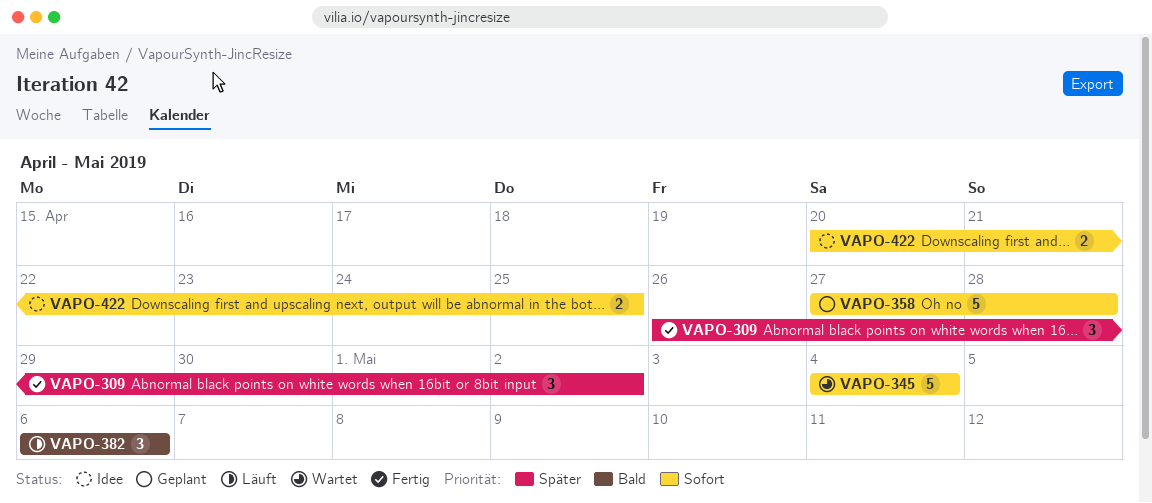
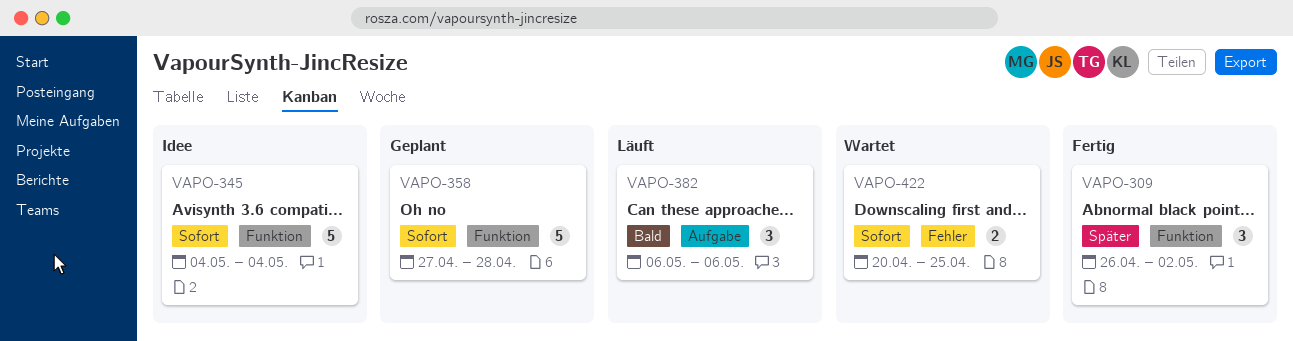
VAPO-345, status: Wartet -> Idee
VAPO-422, status: Idee -> Wartet

